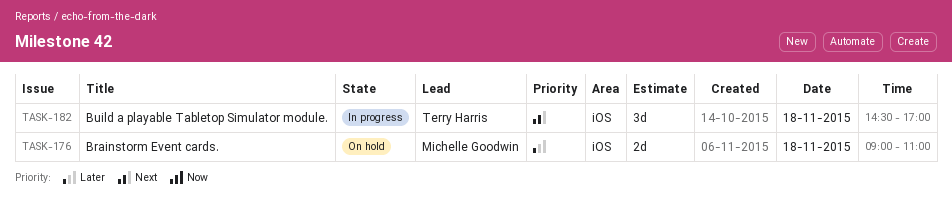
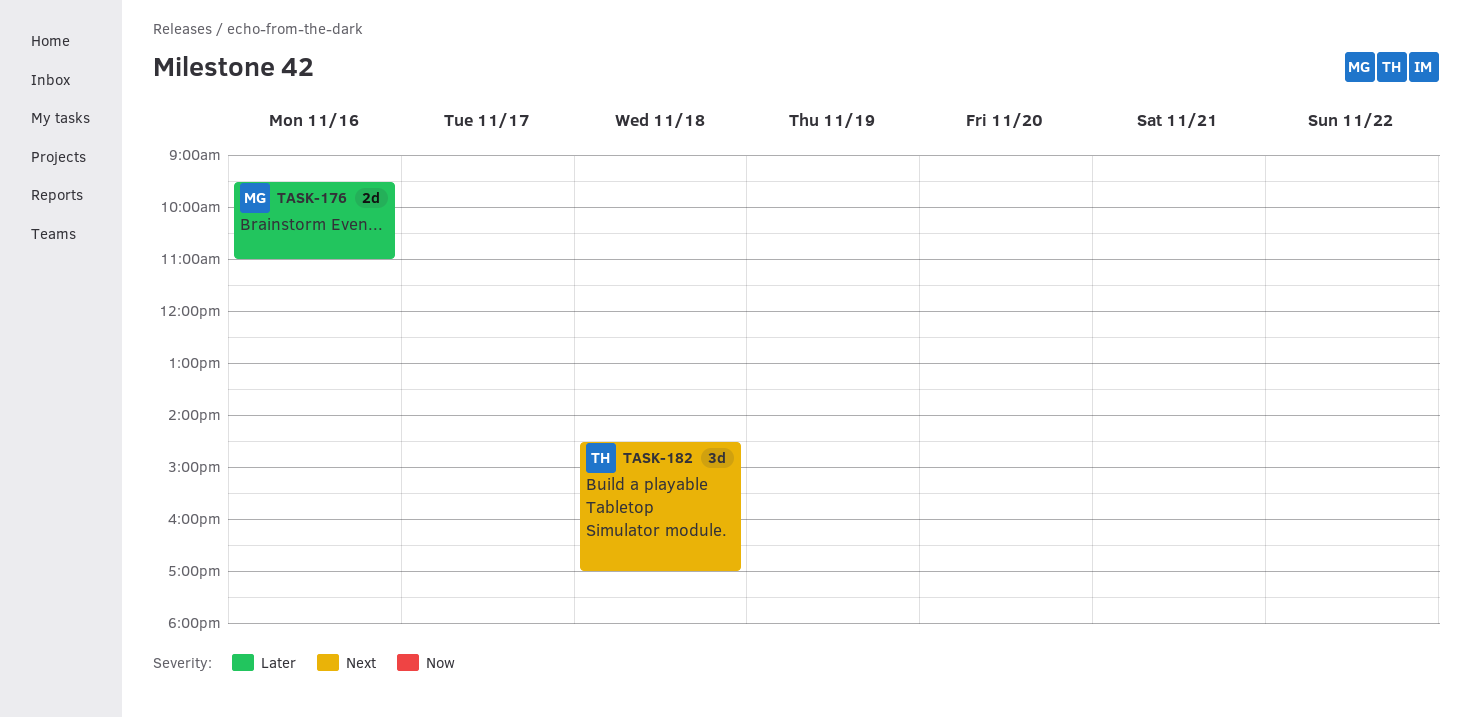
TASK-176, day: Nov 18 -> Nov 16
TASK-176, begins: 09:00 -> 09:30

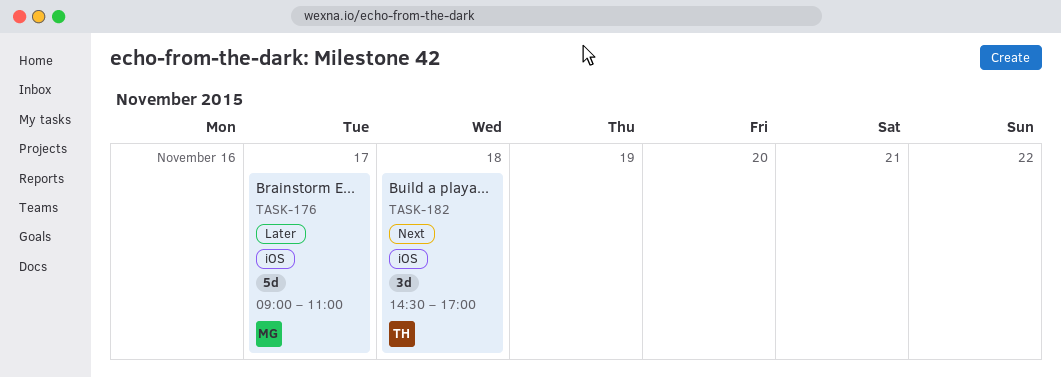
TASK-176, estimate: 2d -> 5d
TASK-176, day: Nov 16 -> Nov 17
TASK-176, begins: 09:30 -> 09:00

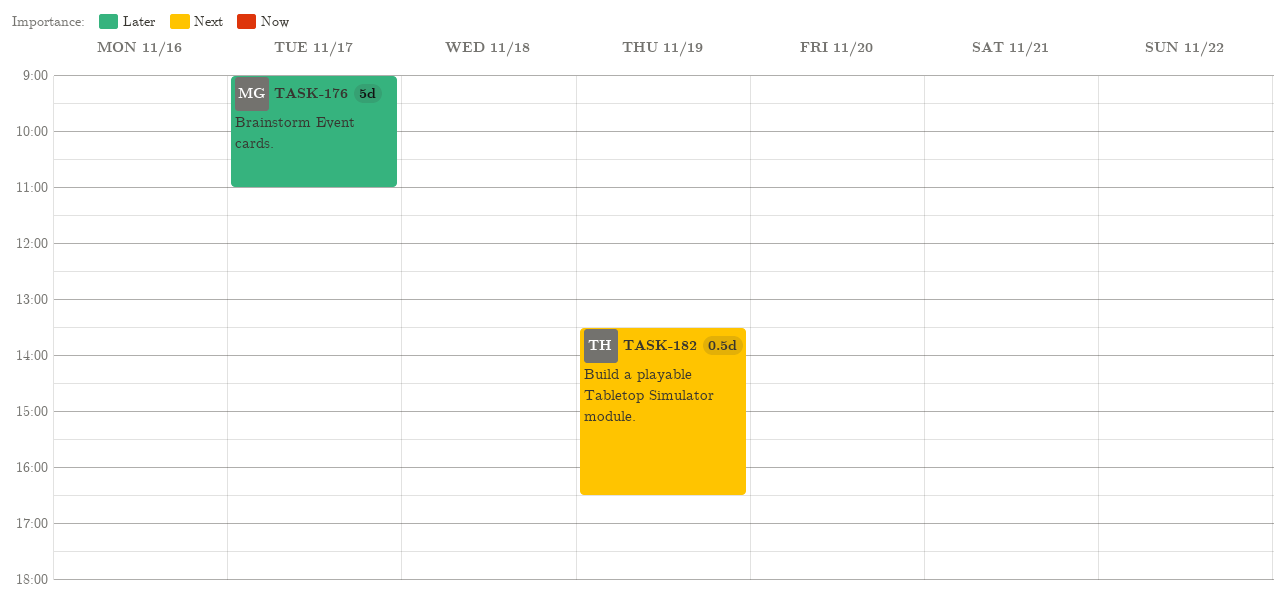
TASK-182, estimate: 3d -> 0.5d
TASK-182, day: Nov 18 -> Nov 19
TASK-182, begins: 14:30 -> 13:30
TASK-182, ends: 17:00 -> 16:30

